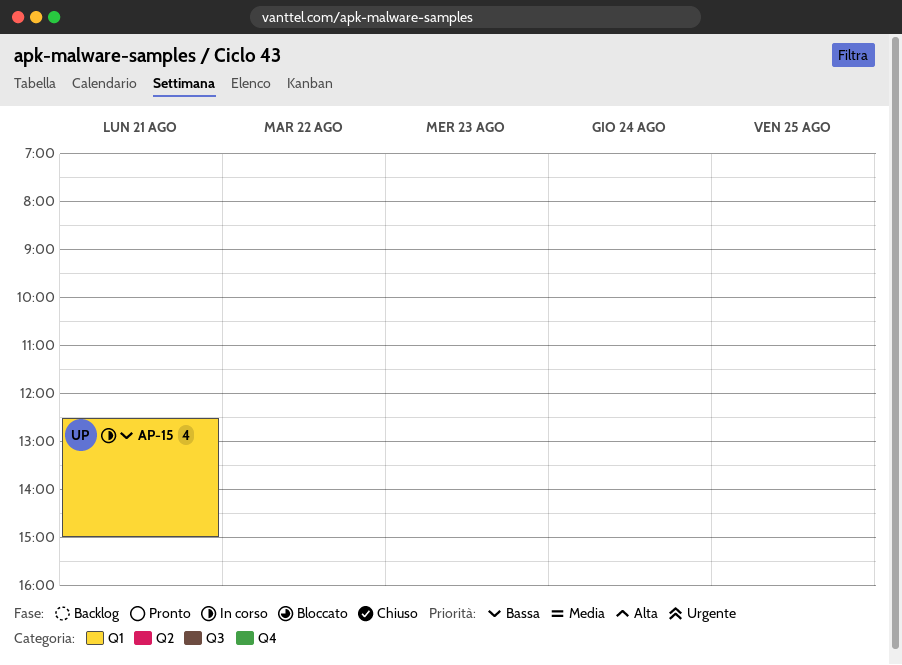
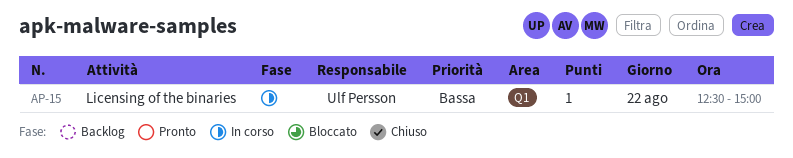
AP-15, estimate: 4 -> 1
AP-15, day: Aug 21 -> Aug 22

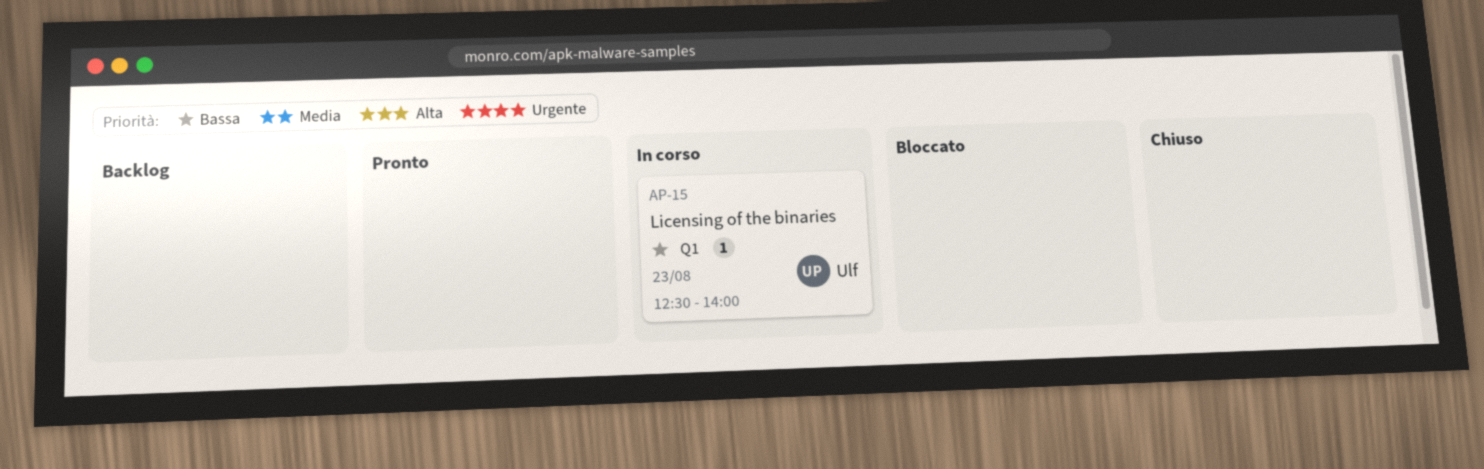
AP-15, day: Aug 22 -> Aug 23
AP-15, ends: 15:00 -> 14:00

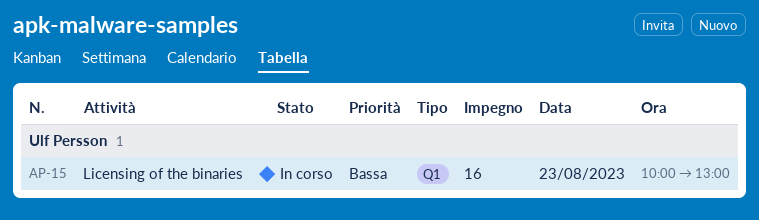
AP-15, estimate: 1 -> 16
AP-15, begins: 12:30 -> 10:00
AP-15, ends: 14:00 -> 13:00

